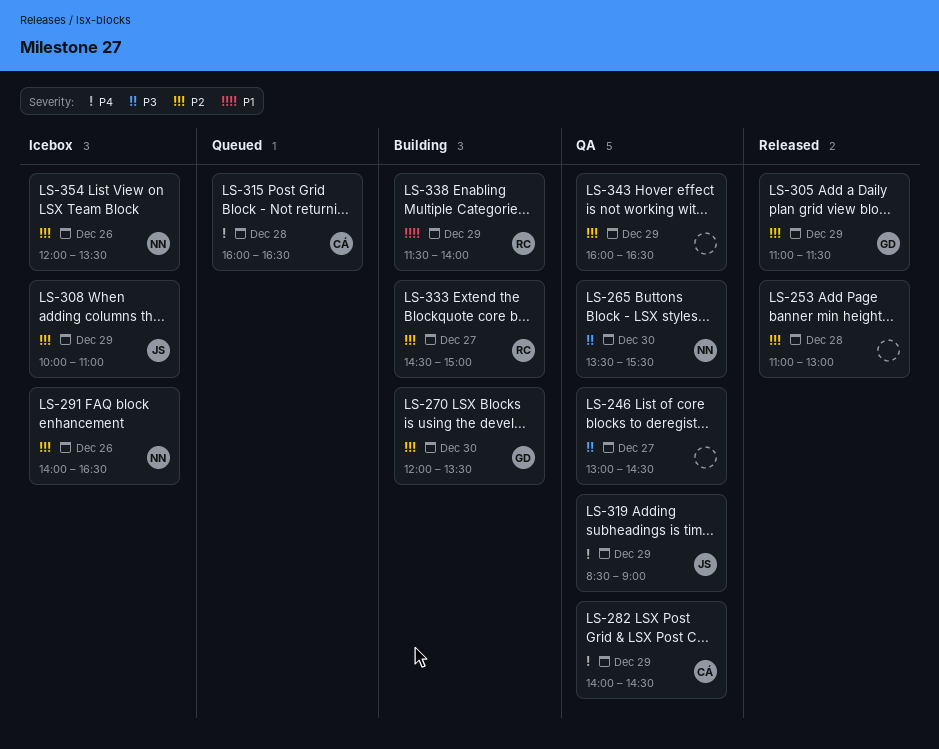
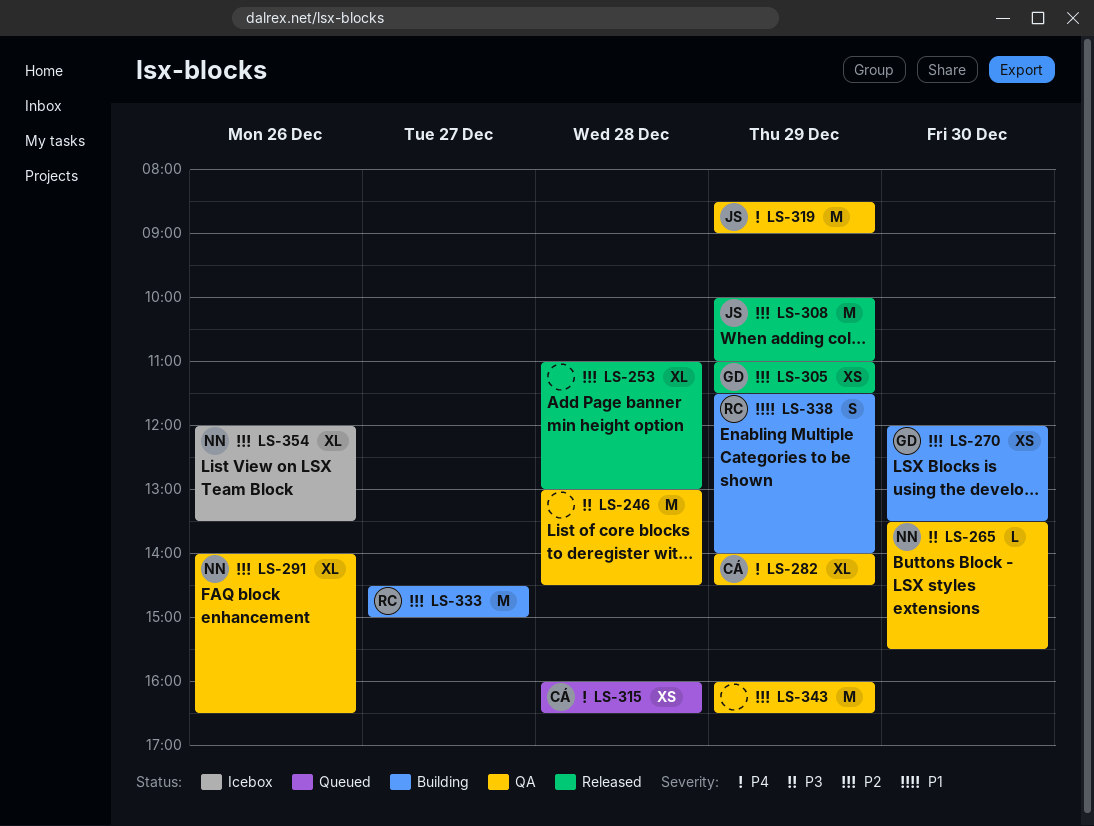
LS-246, day: Dec 27 -> Dec 28
LS-291, status: Icebox -> QA
LS-308, status: Icebox -> Released

